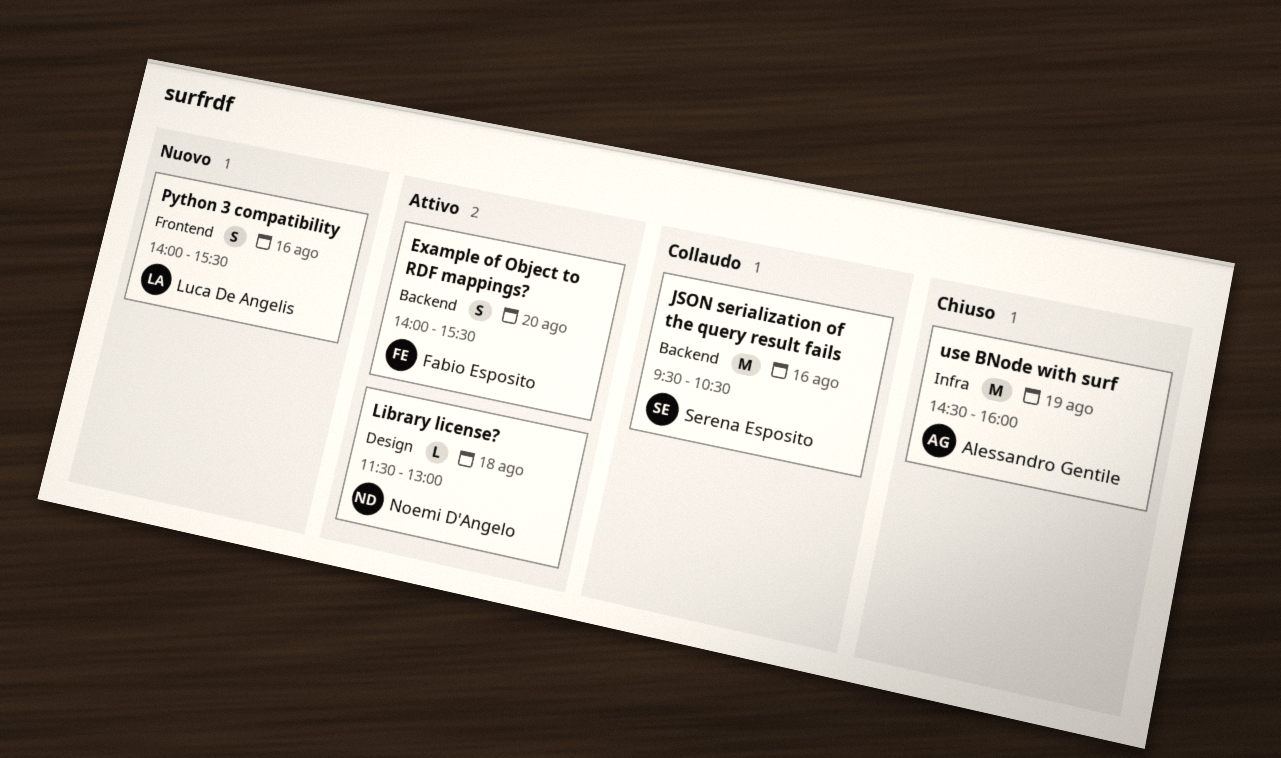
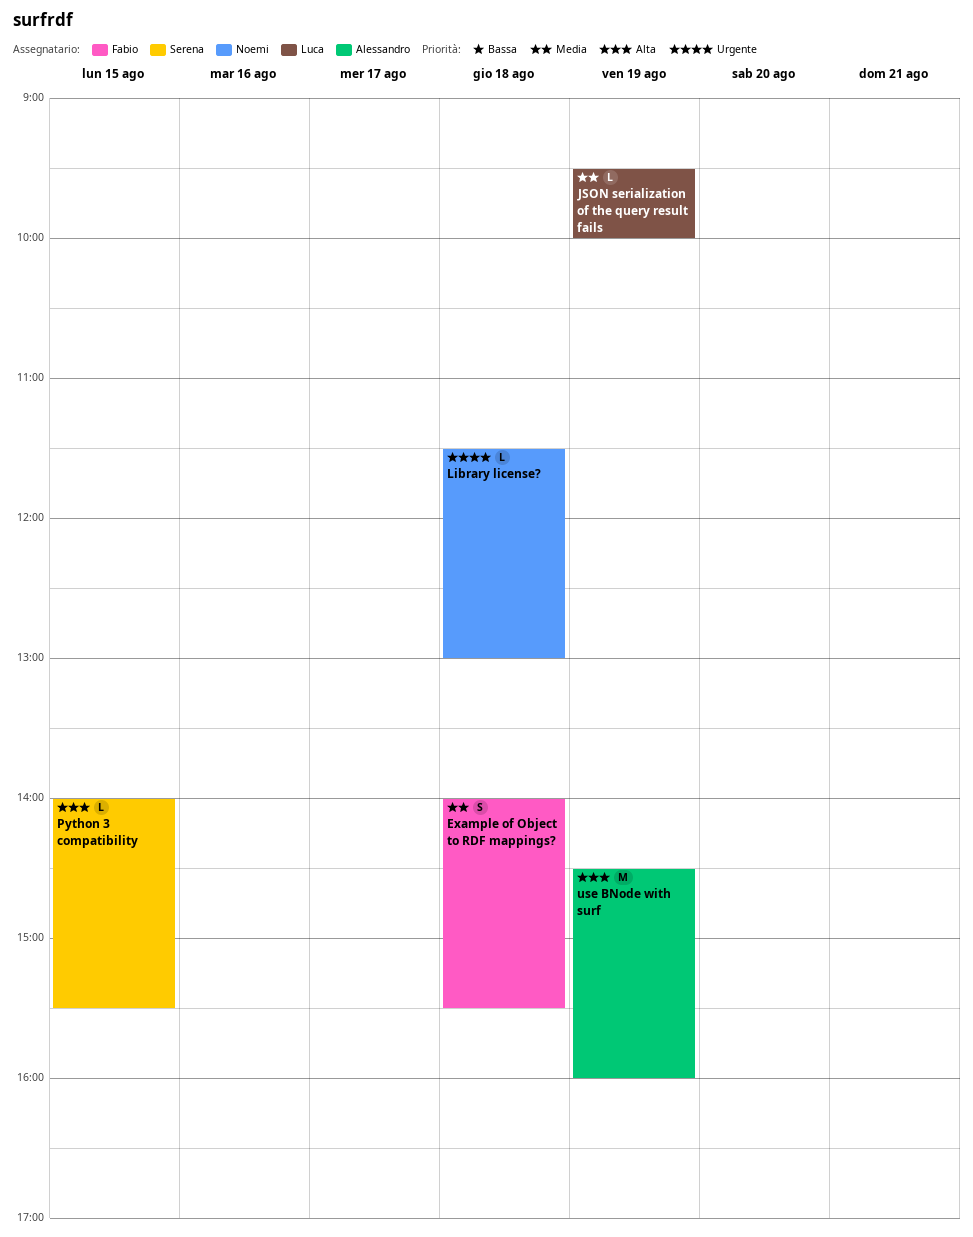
Example of Object to RDF mappings?, day: Aug 20 -> Aug 18
JSON serialization of the query result fails, owner: Serena Esposito -> Luca De Angelis
JSON serialization of the query result fails, estimate: M -> L
JSON serialization of the query result fails, day: Aug 16 -> Aug 19
JSON serialization of the query result fails, ends: 10:30 -> 10:00
Python 3 compatibility, owner: Luca De Angelis -> Serena Esposito
Python 3 compatibility, estimate: S -> L
Python 3 compatibility, day: Aug 16 -> Aug 15

